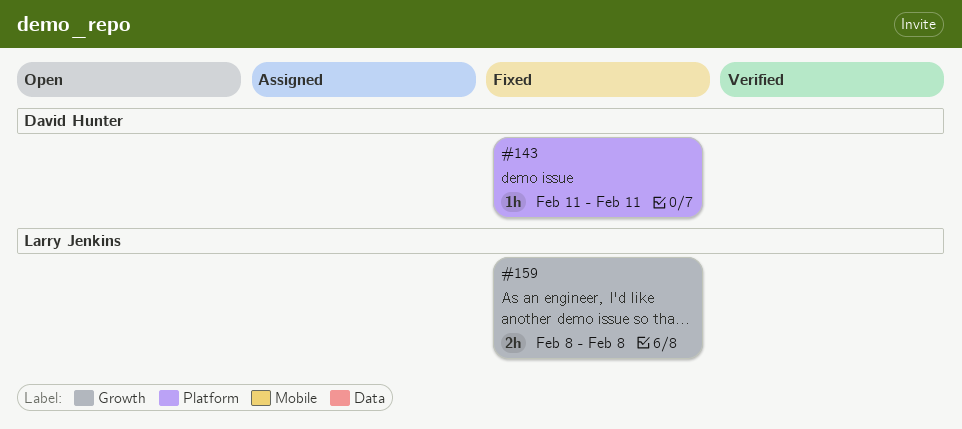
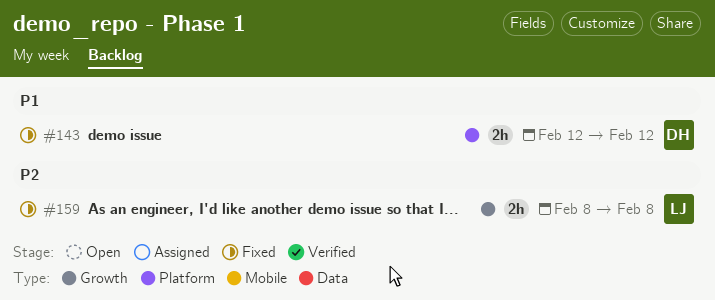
#143, estimate: 1h -> 2h
#143, start: Feb 11 -> Feb 12
#143, due: Feb 11 -> Feb 12

